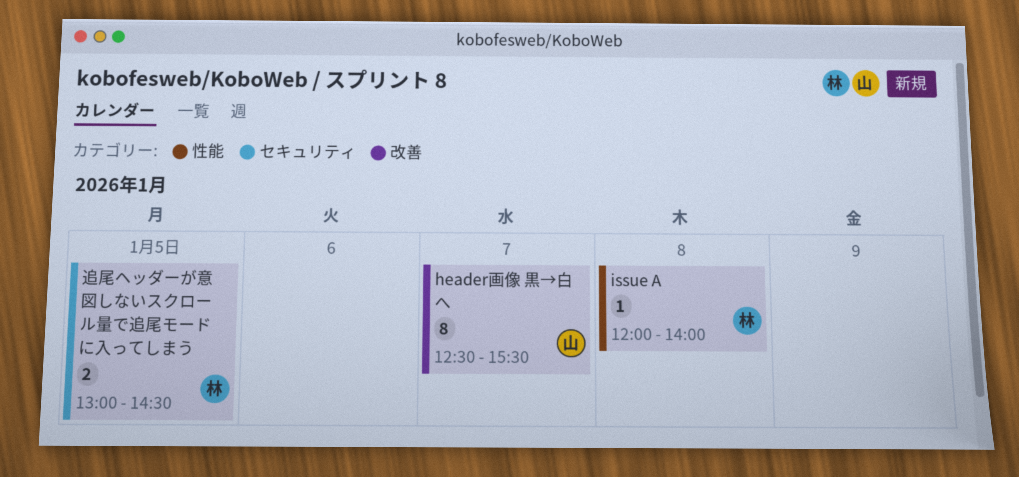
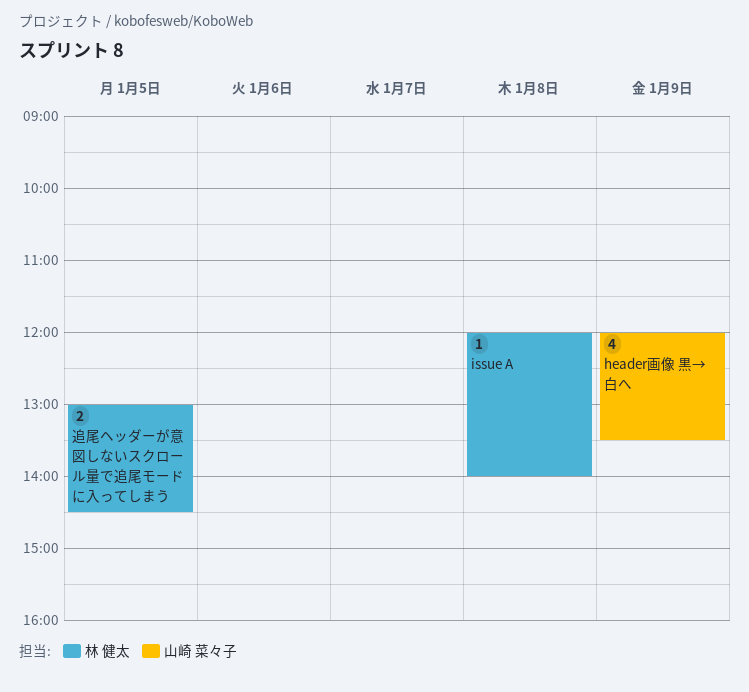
header画像 黒→白へ, estimate: 8 -> 4
header画像 黒→白へ, day: Jan 7 -> Jan 9
header画像 黒→白へ, begins: 12:30 -> 12:00
header画像 黒→白へ, ends: 15:30 -> 13:30

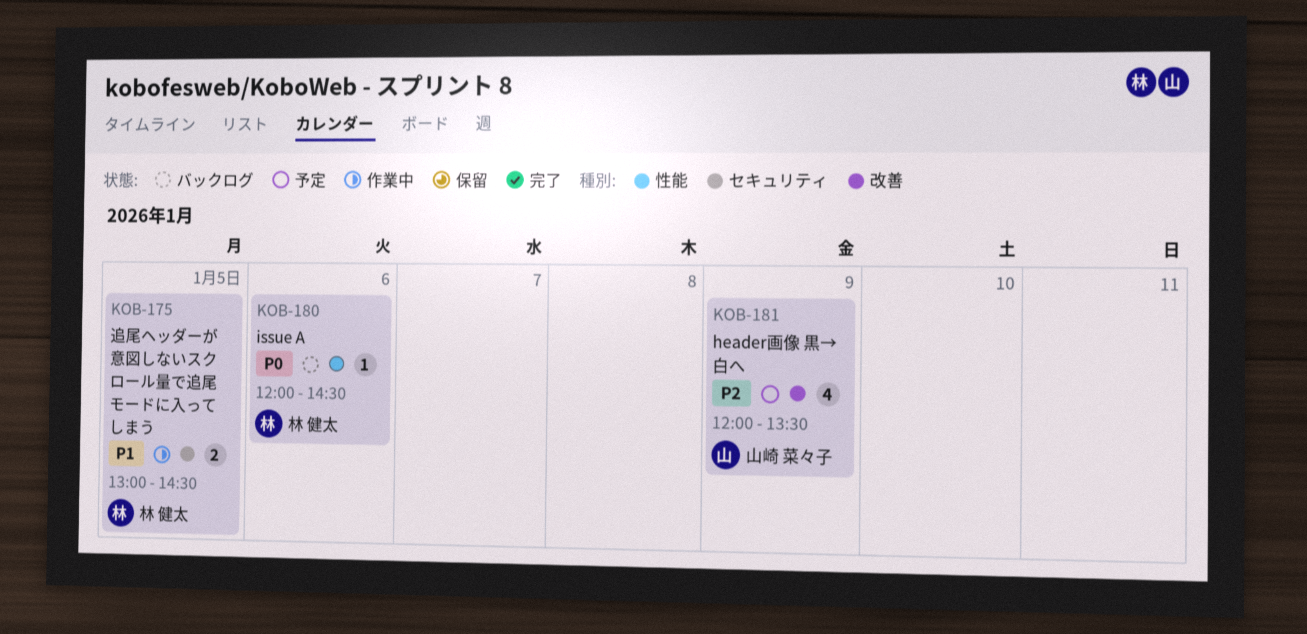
issue A, day: Jan 8 -> Jan 6
issue A, ends: 14:00 -> 14:30

